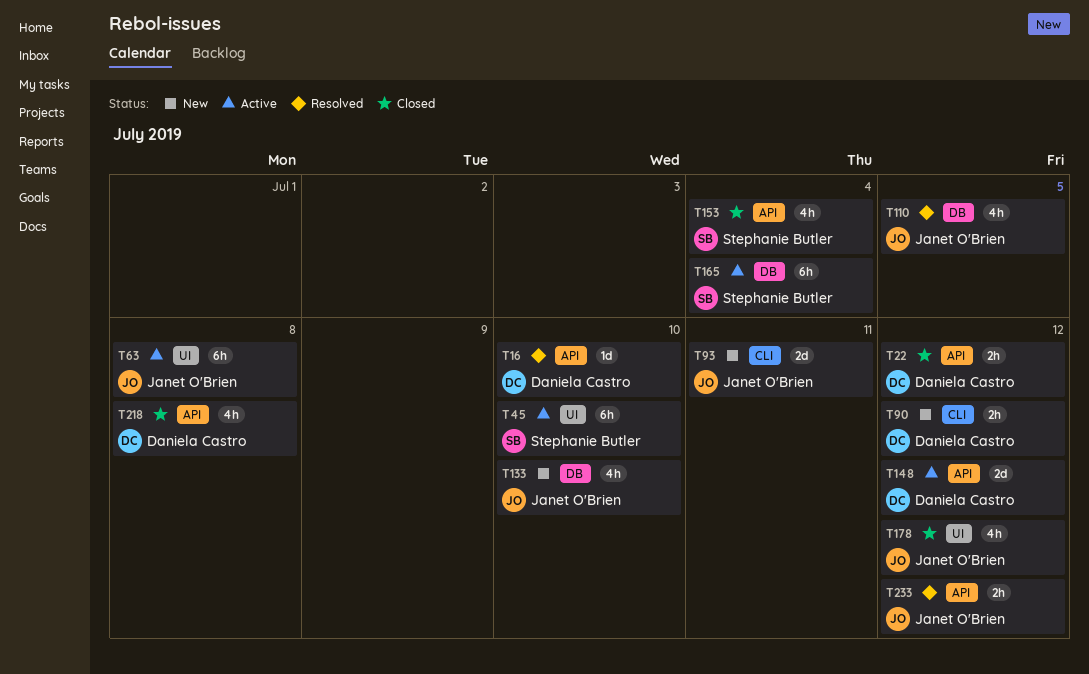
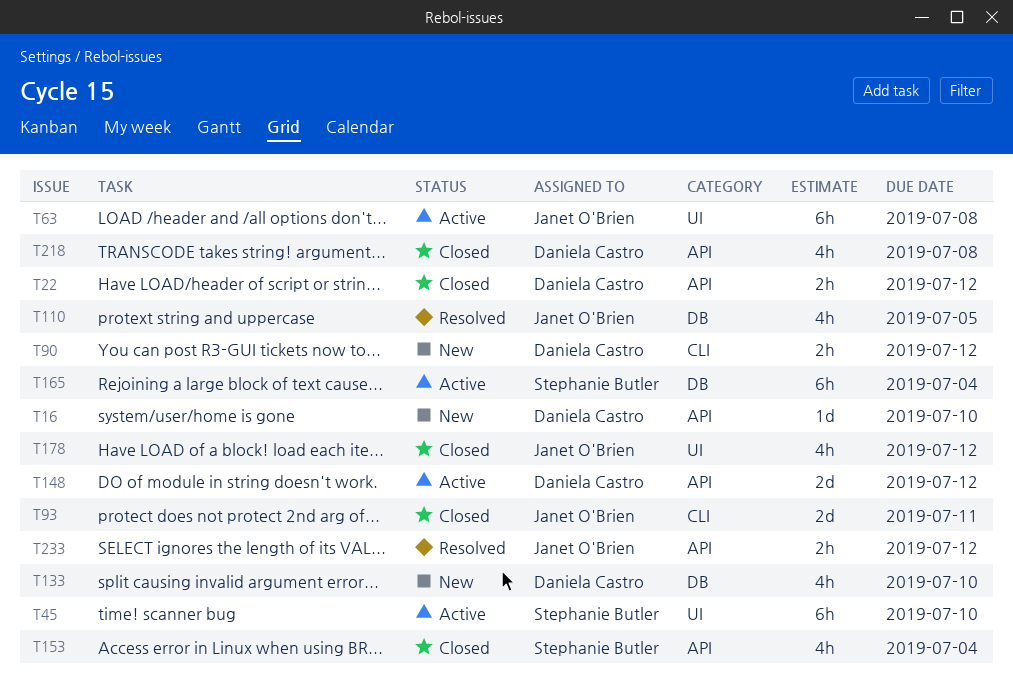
T16, status: Resolved -> New
T93, status: New -> Closed
T133, owner: Janet O'Brien -> Daniela Castro

